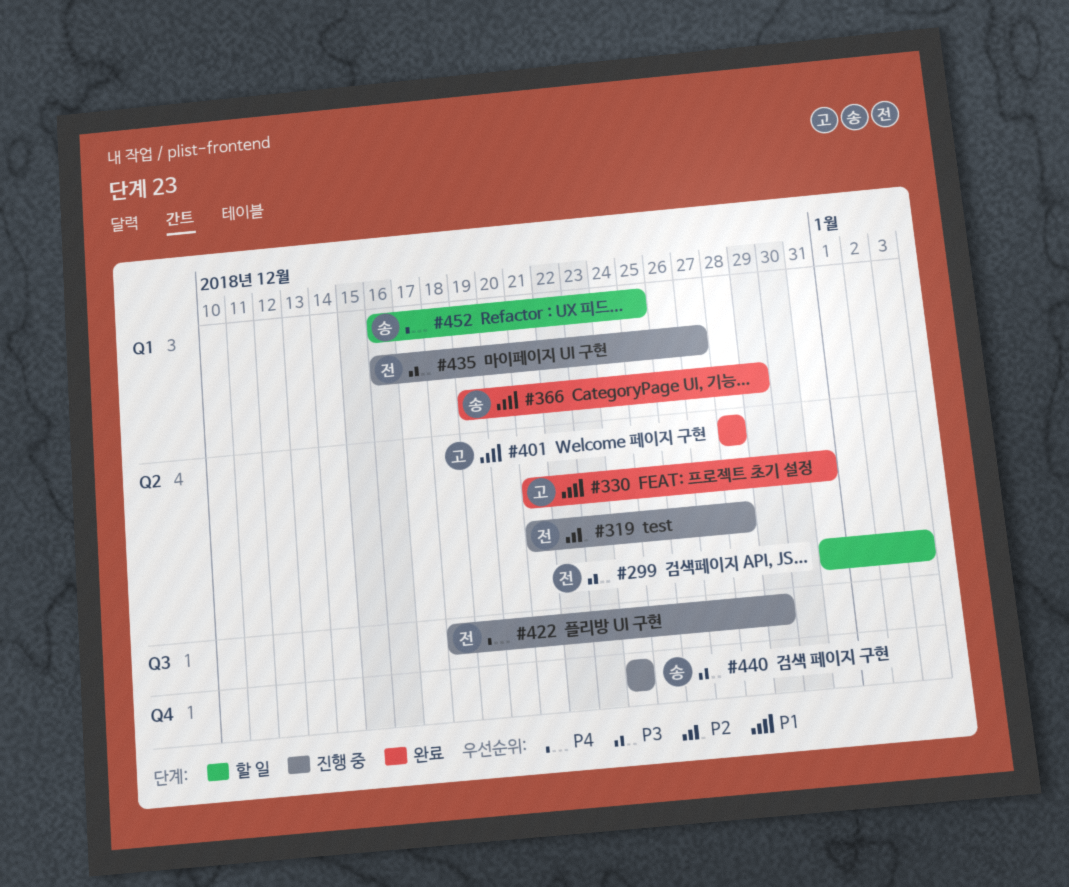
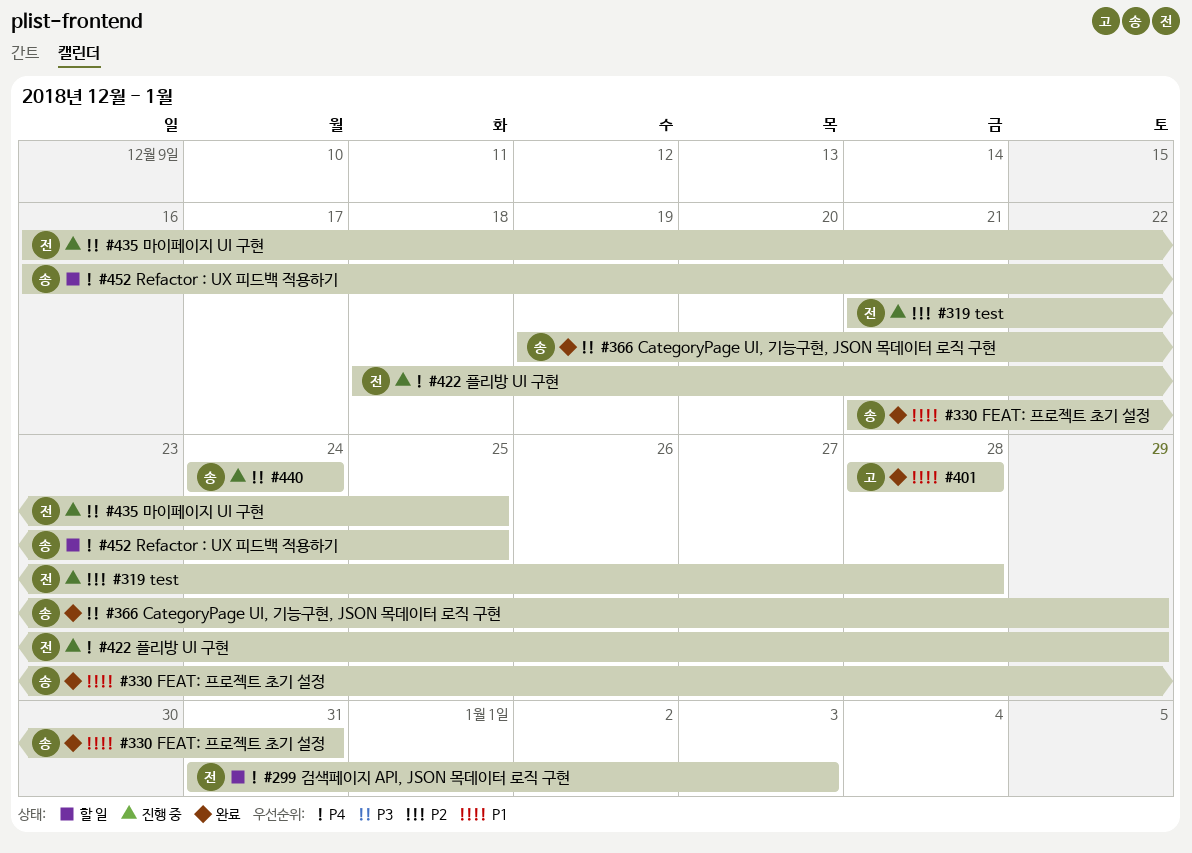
#299, priority: P3 -> P4
#330, owner: 고 -> 송
#366, priority: P1 -> P3
#435, due: Dec 27 -> Dec 25

